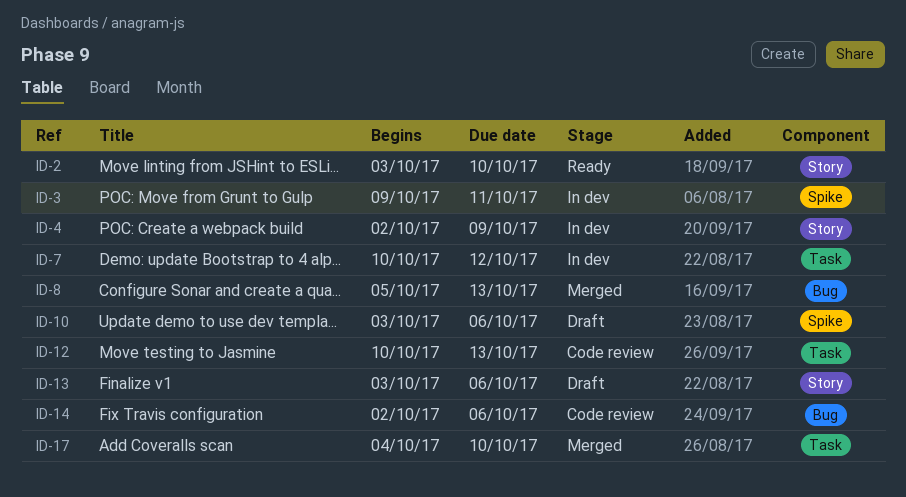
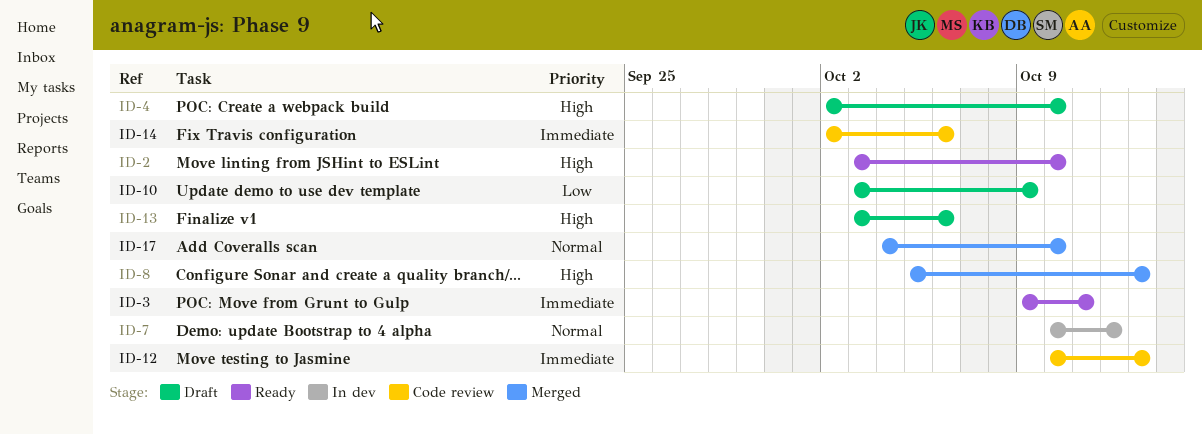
ID-3, status: In dev -> Ready
ID-4, status: In dev -> Draft
ID-4, due: Oct 9 -> Oct 10
ID-10, due: Oct 6 -> Oct 9

